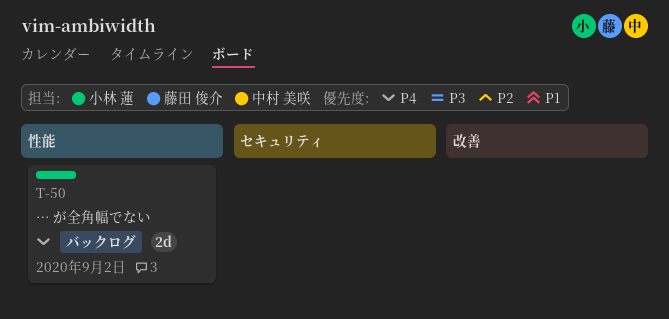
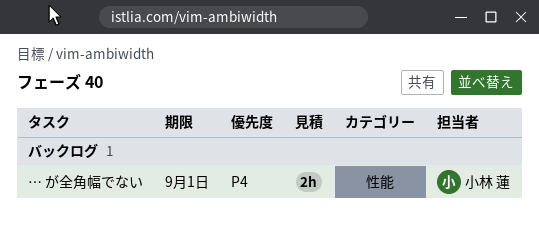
… が全角幅でない, estimate: 2d -> 2h
… が全角幅でない, due: Sep 2 -> Sep 1

